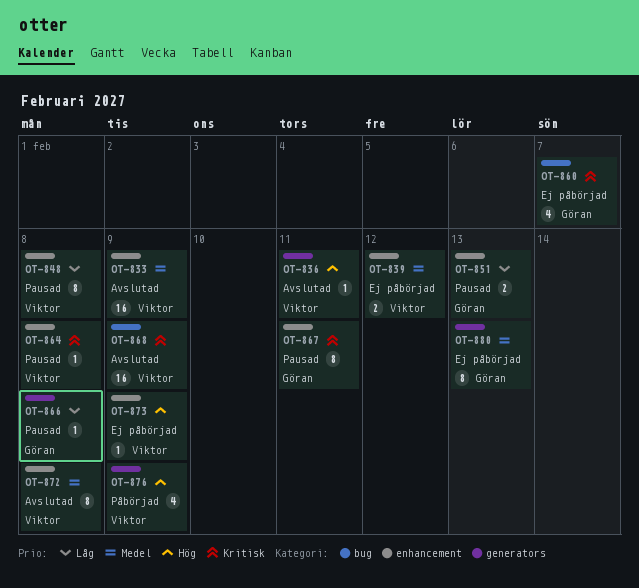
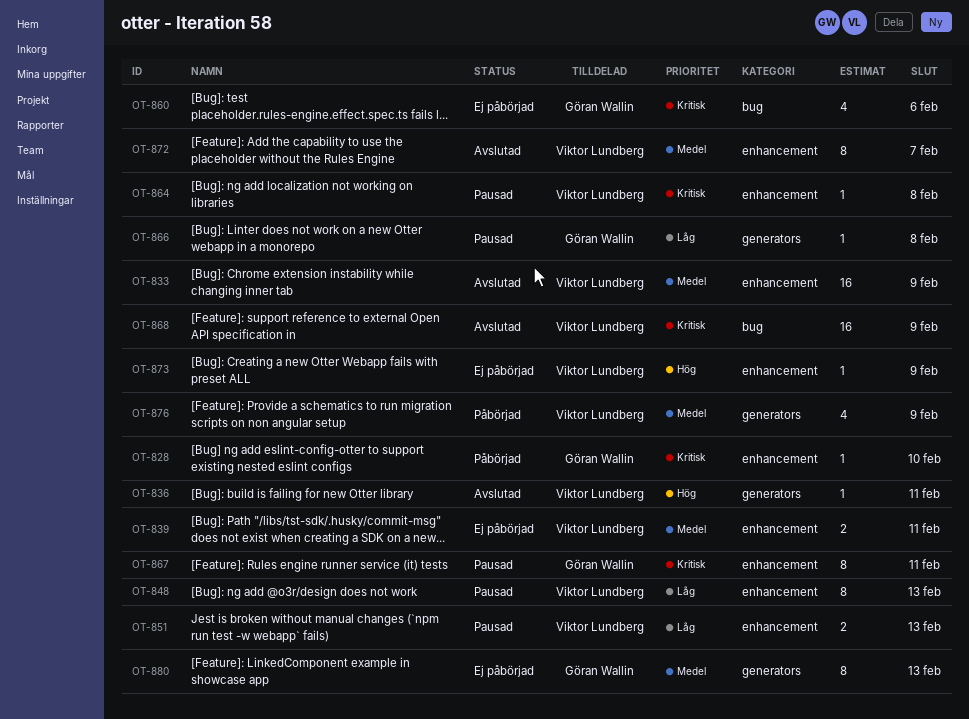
OT-828: none -> present
OT-839, due: Feb 12 -> Feb 11
OT-848, due: Feb 8 -> Feb 13
OT-851, owner: Göran Wallin -> Viktor Lundberg
OT-860, due: Feb 7 -> Feb 6
OT-872, due: Feb 8 -> Feb 7
OT-876, priority: Hög -> Medel

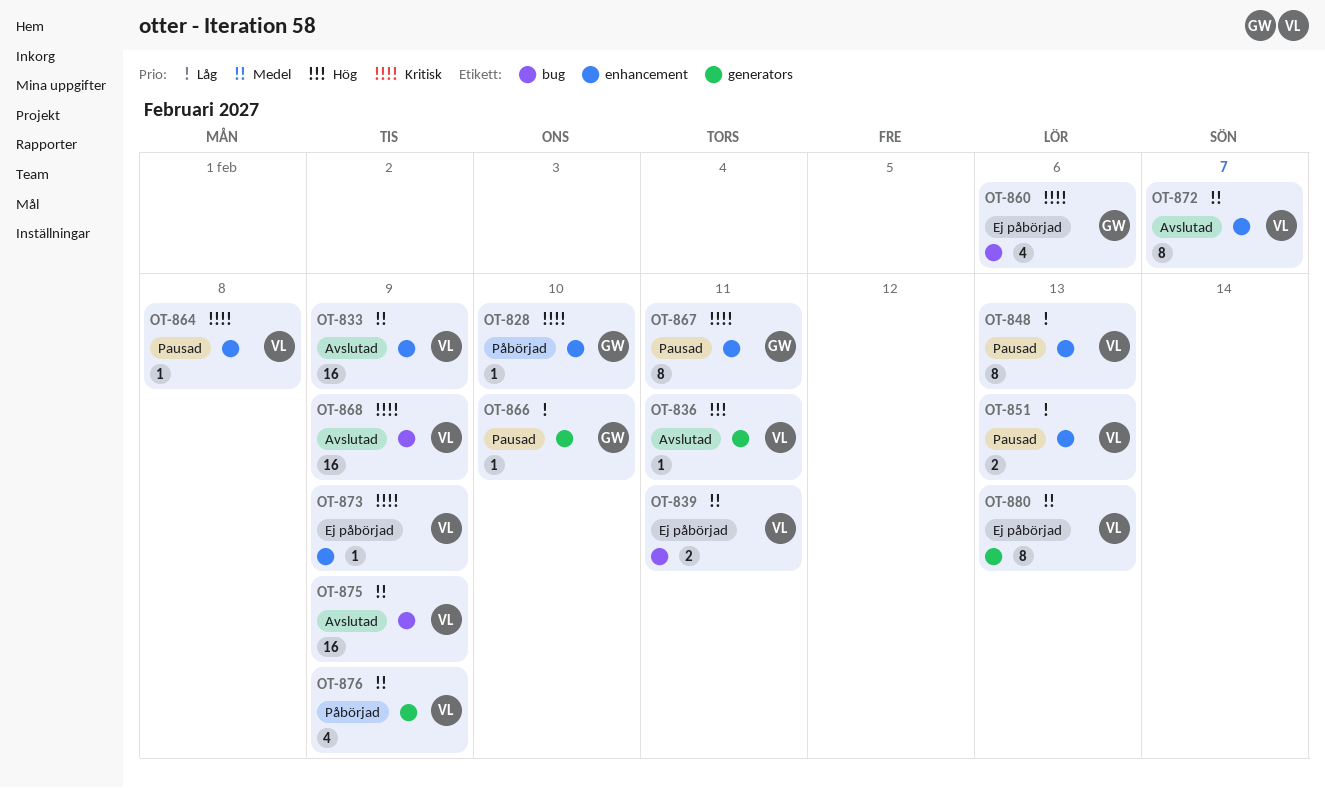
OT-839, label: enhancement -> bug
OT-866, due: Feb 8 -> Feb 10
OT-873, priority: Hög -> Kritisk
OT-875: none -> present
OT-880, owner: Göran Wallin -> Viktor Lundberg

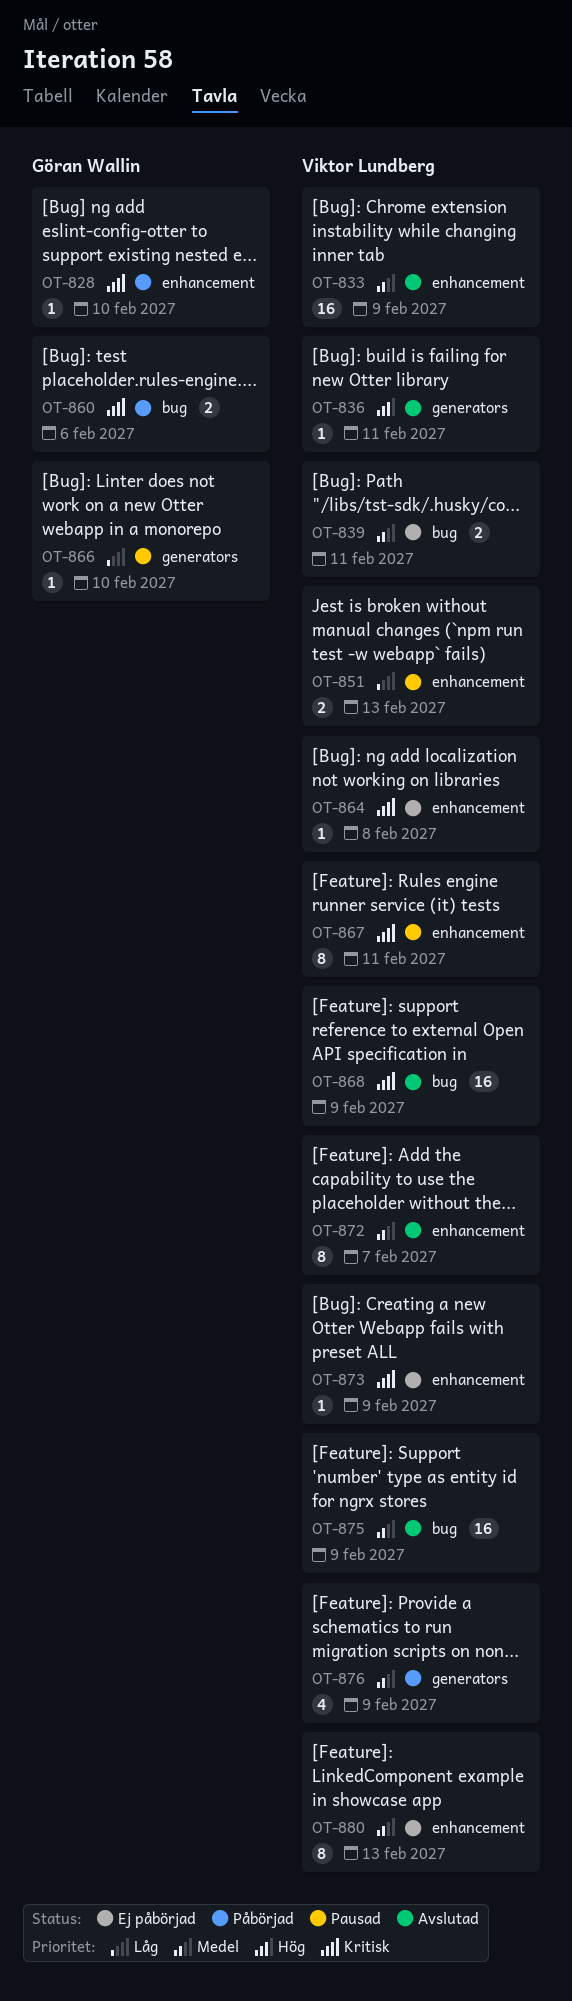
OT-848: present -> none
OT-860, status: Ej påbörjad -> Påbörjad
OT-860, estimate: 4 -> 2
OT-864, status: Pausad -> Ej påbörjad
OT-867, owner: Göran Wallin -> Viktor Lundberg
OT-880, label: generators -> enhancement

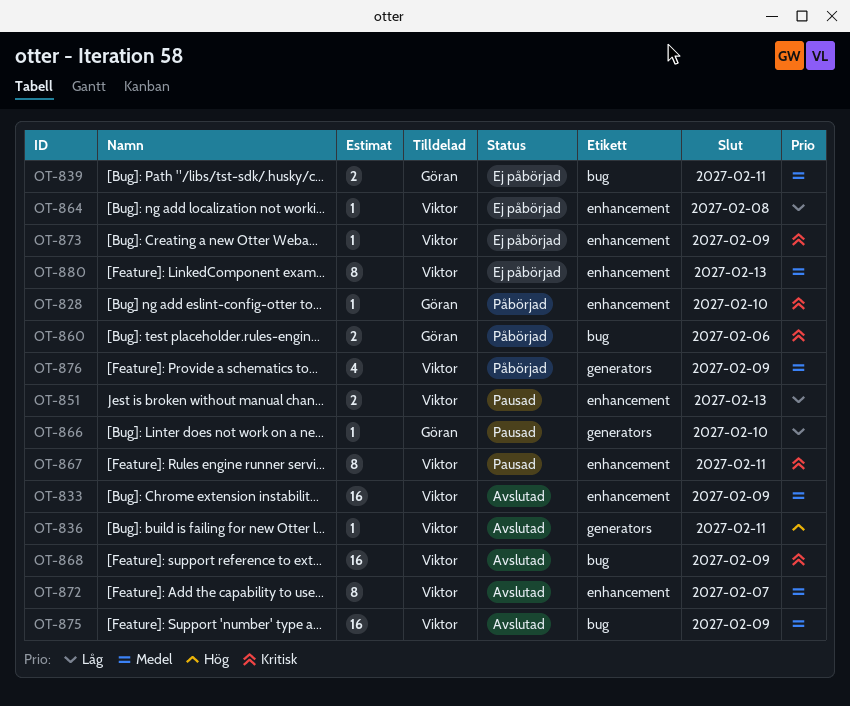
OT-839, owner: Viktor Lundberg -> Göran Wallin
OT-864, priority: Kritisk -> Låg

